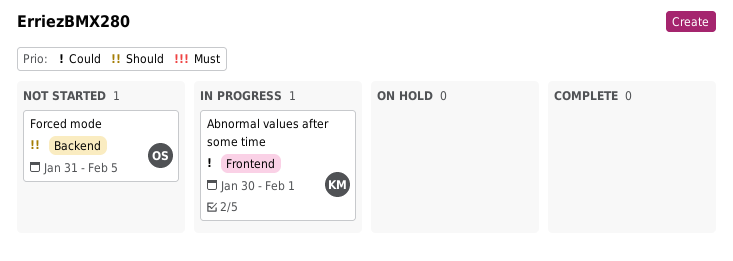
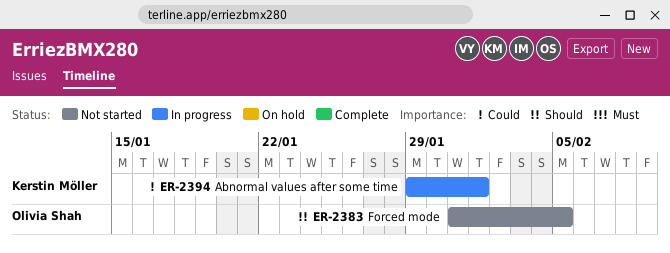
Abnormal values after some time, start: Jan 30 -> Jan 29

